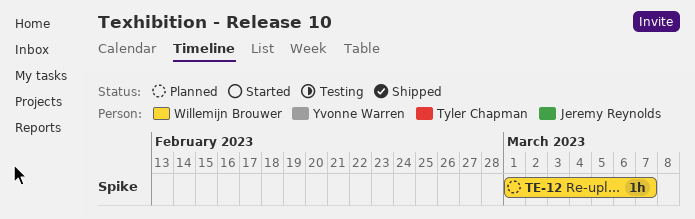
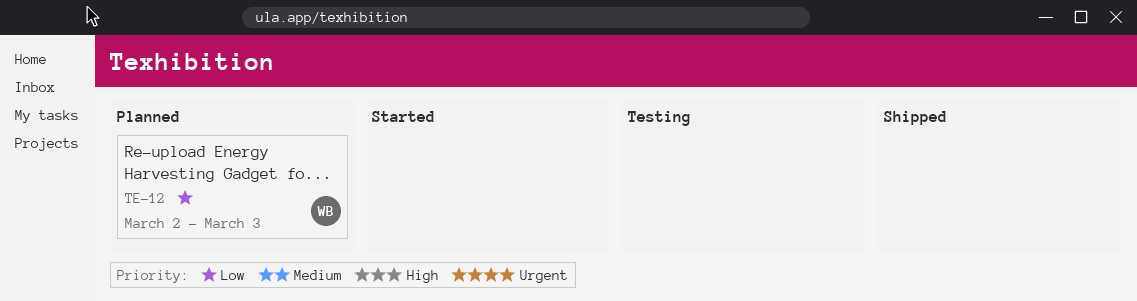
TE-12, start: Mar 1 -> Mar 2
TE-12, due: Mar 7 -> Mar 3

